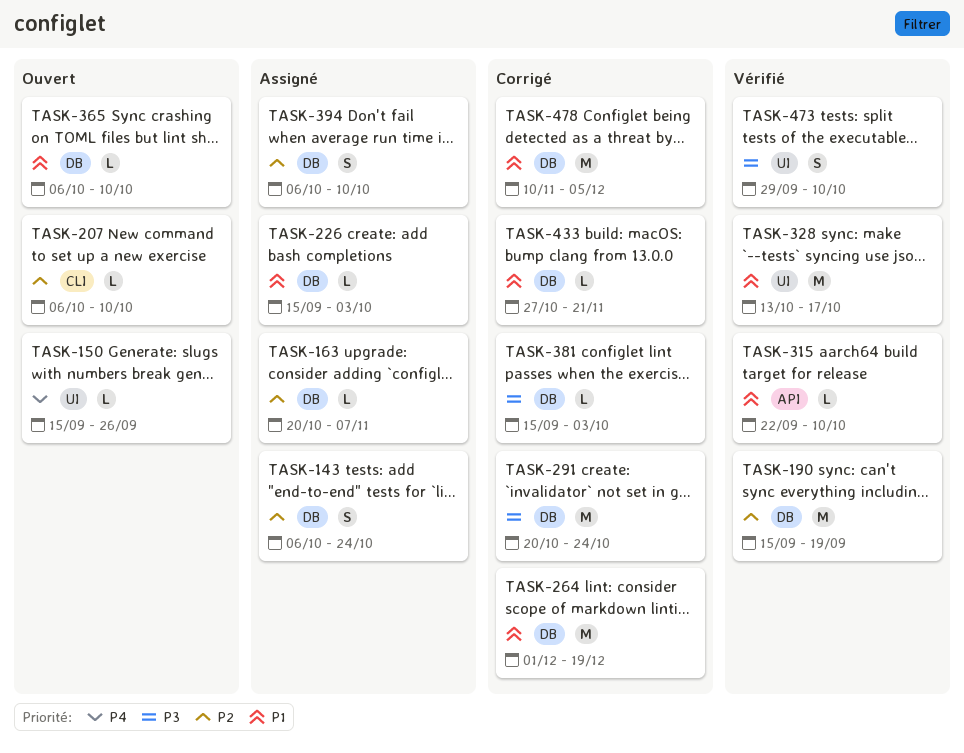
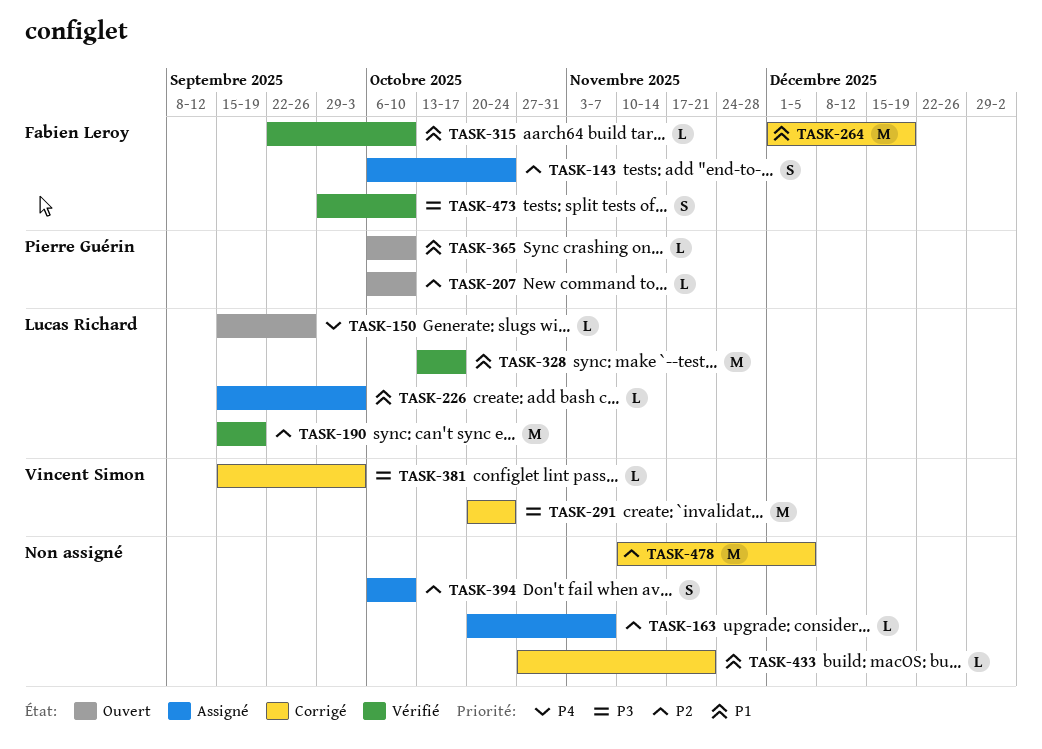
TASK-478, priority: P1 -> P2

